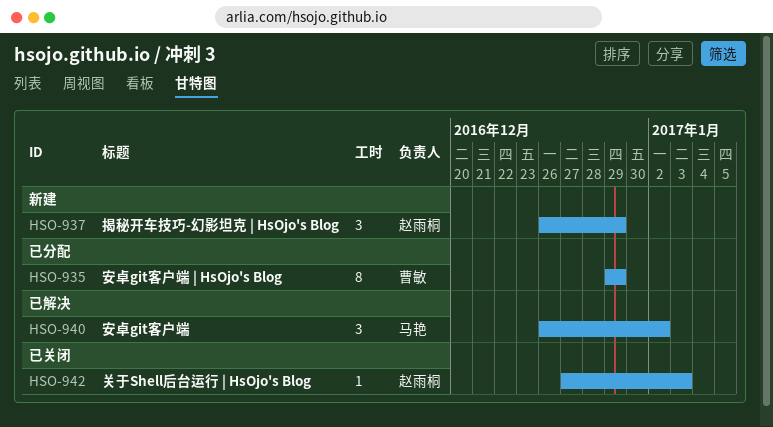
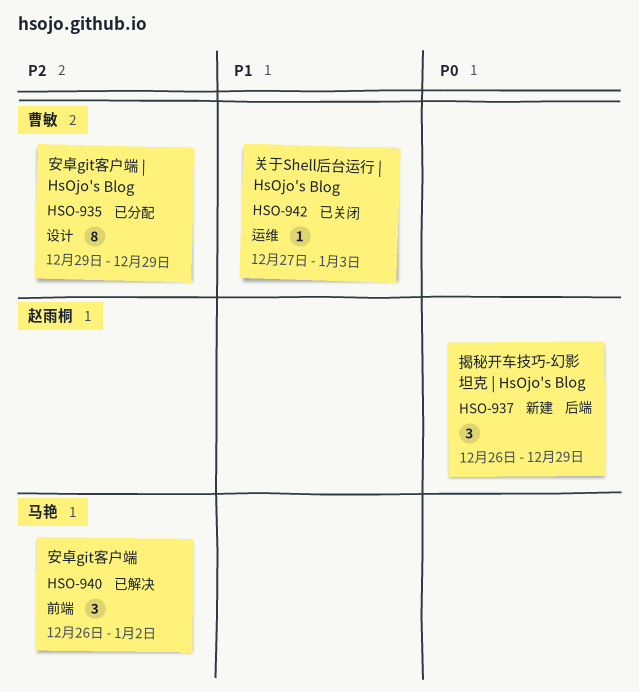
HSO-942, owner: 赵雨桐 -> 曹敏

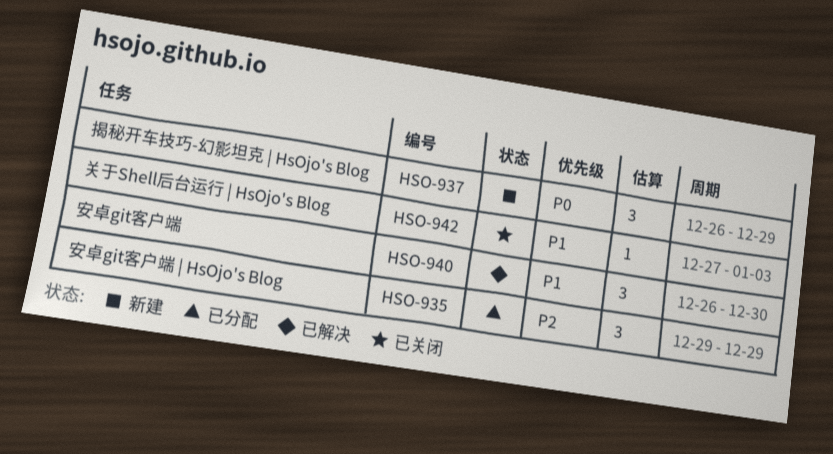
HSO-935, estimate: 8 -> 3
HSO-940, priority: P2 -> P1
HSO-940, due: Jan 2 -> Dec 30

